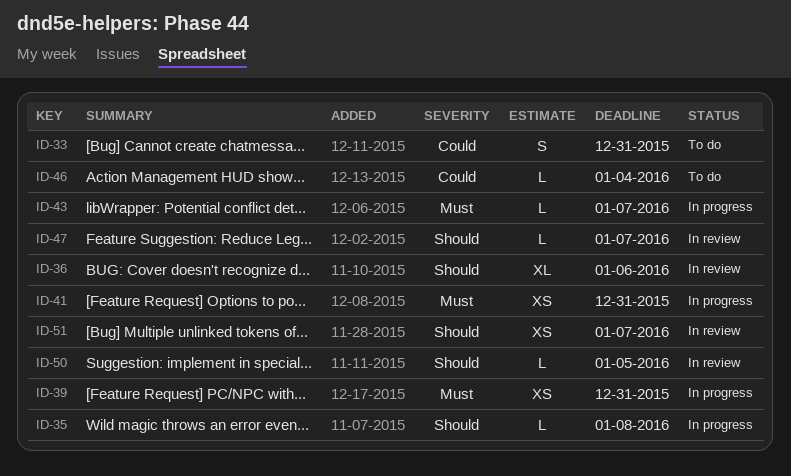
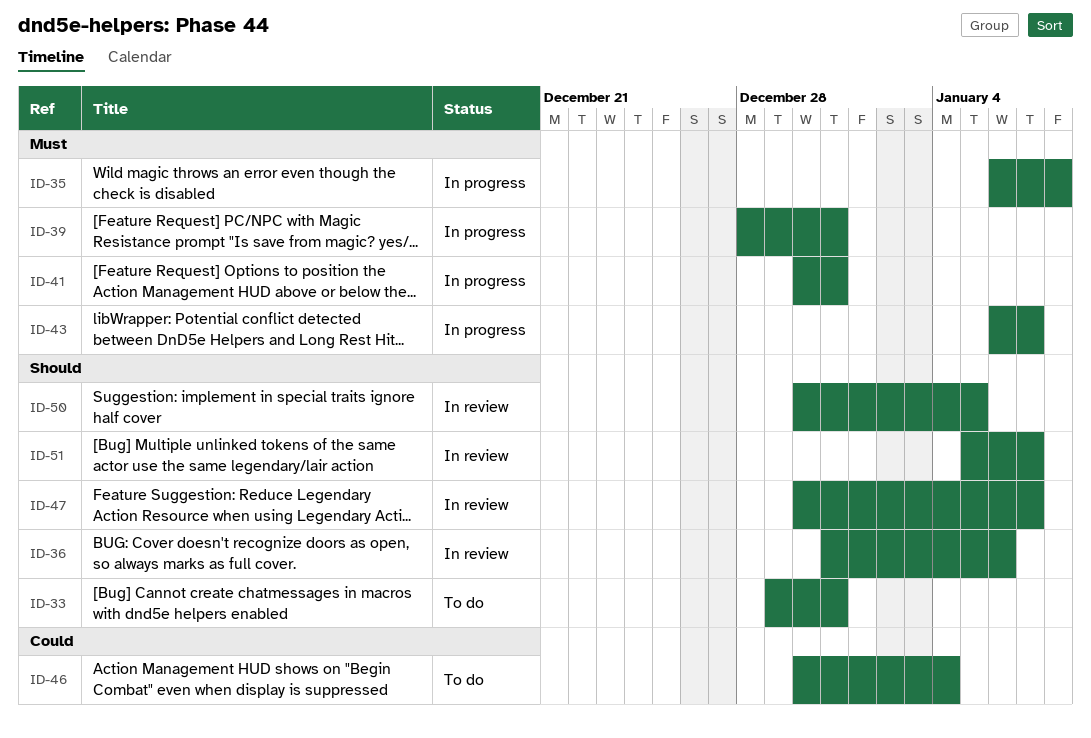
ID-33, priority: Could -> Should
ID-35, priority: Should -> Must

